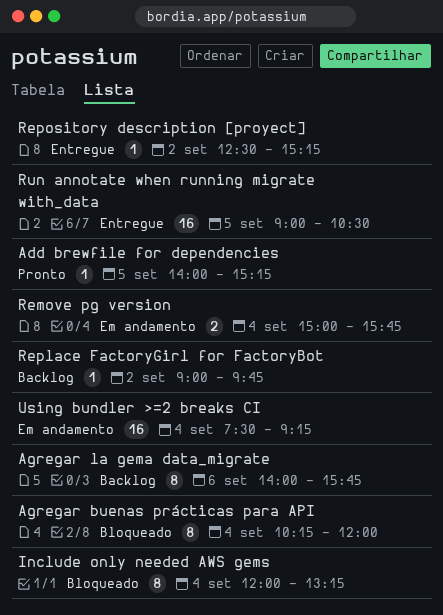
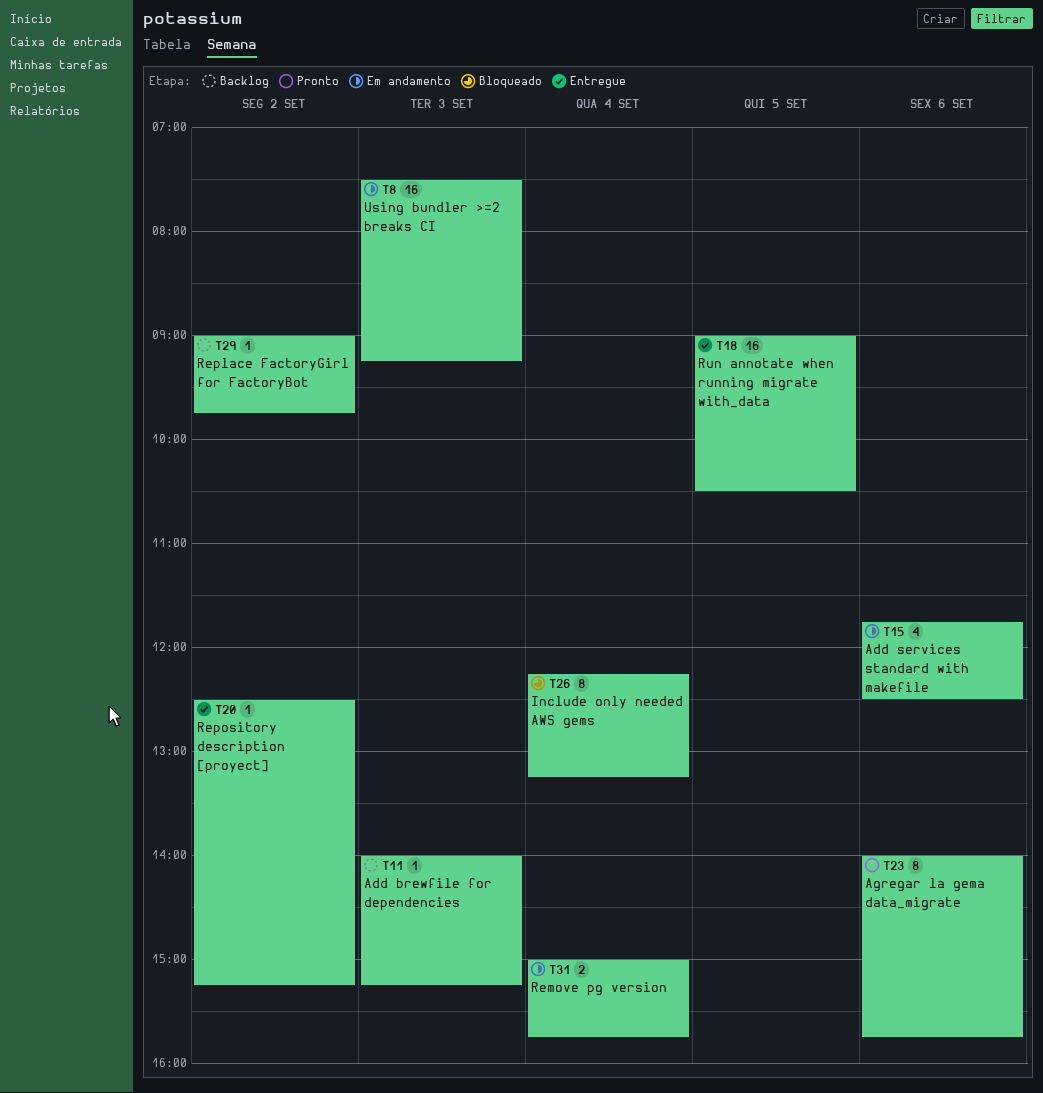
Add brewfile for dependencies, status: Pronto -> Backlog
Add brewfile for dependencies, day: Sep 5 -> Sep 3
Add services standard with makefile: none -> present
Agregar buenas prácticas para API: present -> none
Agregar la gema data_migrate, status: Backlog -> Pronto
Include only needed AWS gems, begins: 12:00 -> 12:15
Using bundler >=2 breaks CI, day: Sep 4 -> Sep 3

